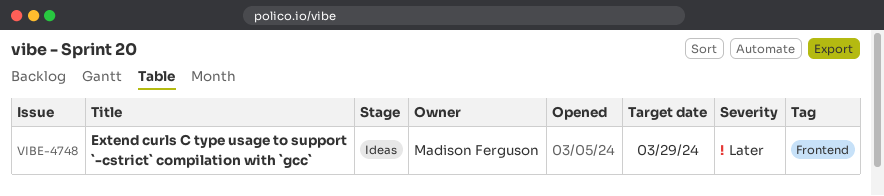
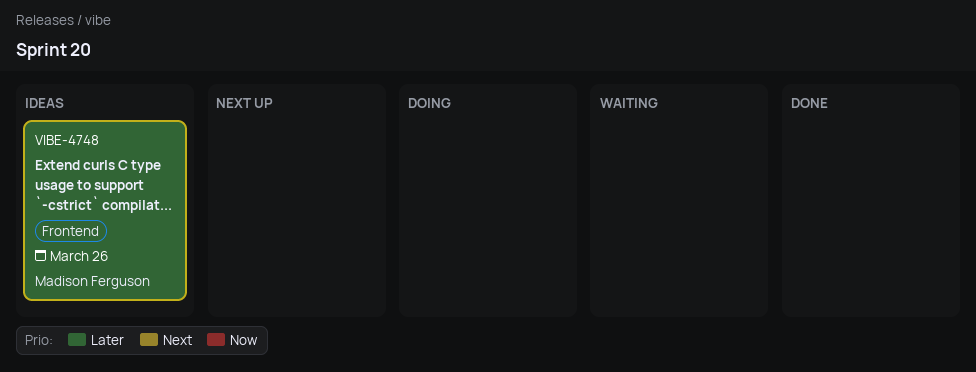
VIBE-4748, due: Mar 29 -> Mar 26

